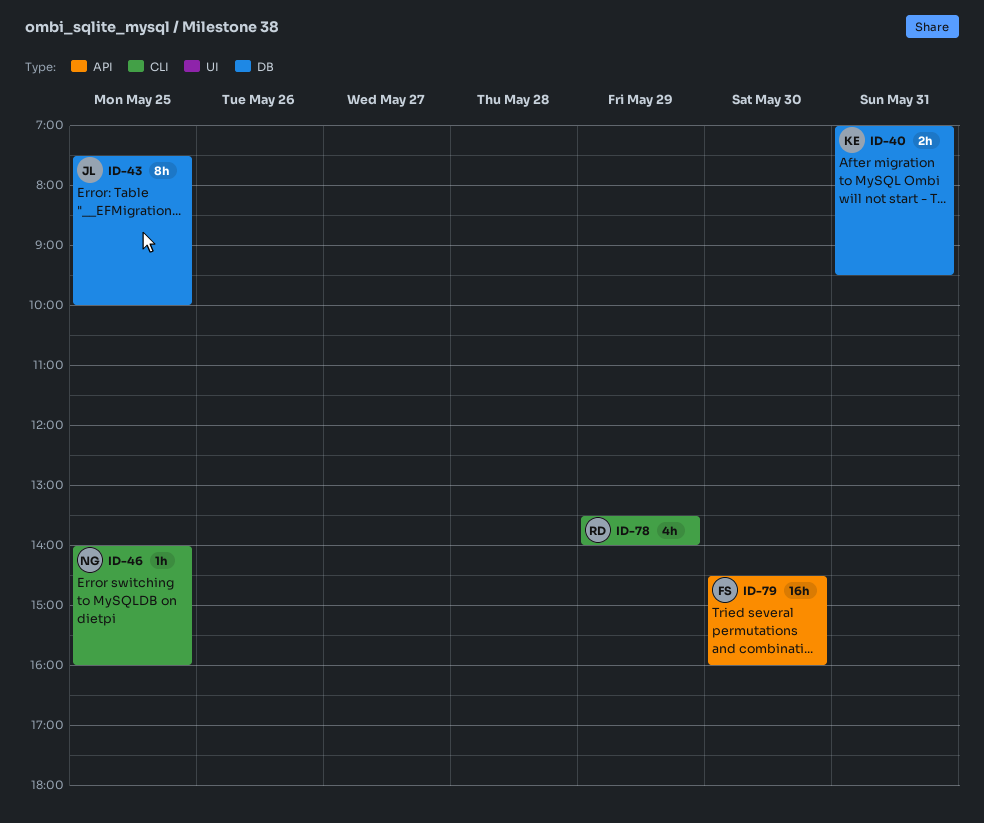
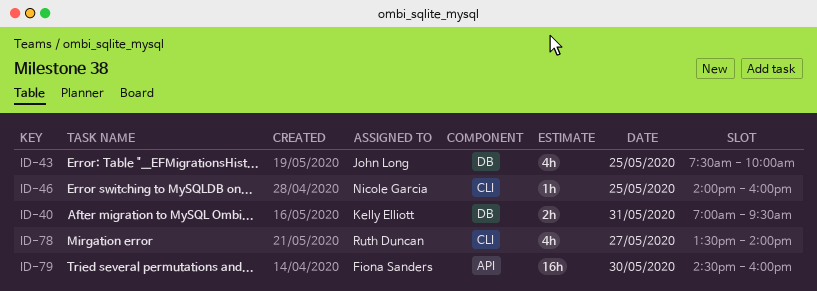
ID-43, estimate: 8h -> 4h
ID-78, day: May 29 -> May 27

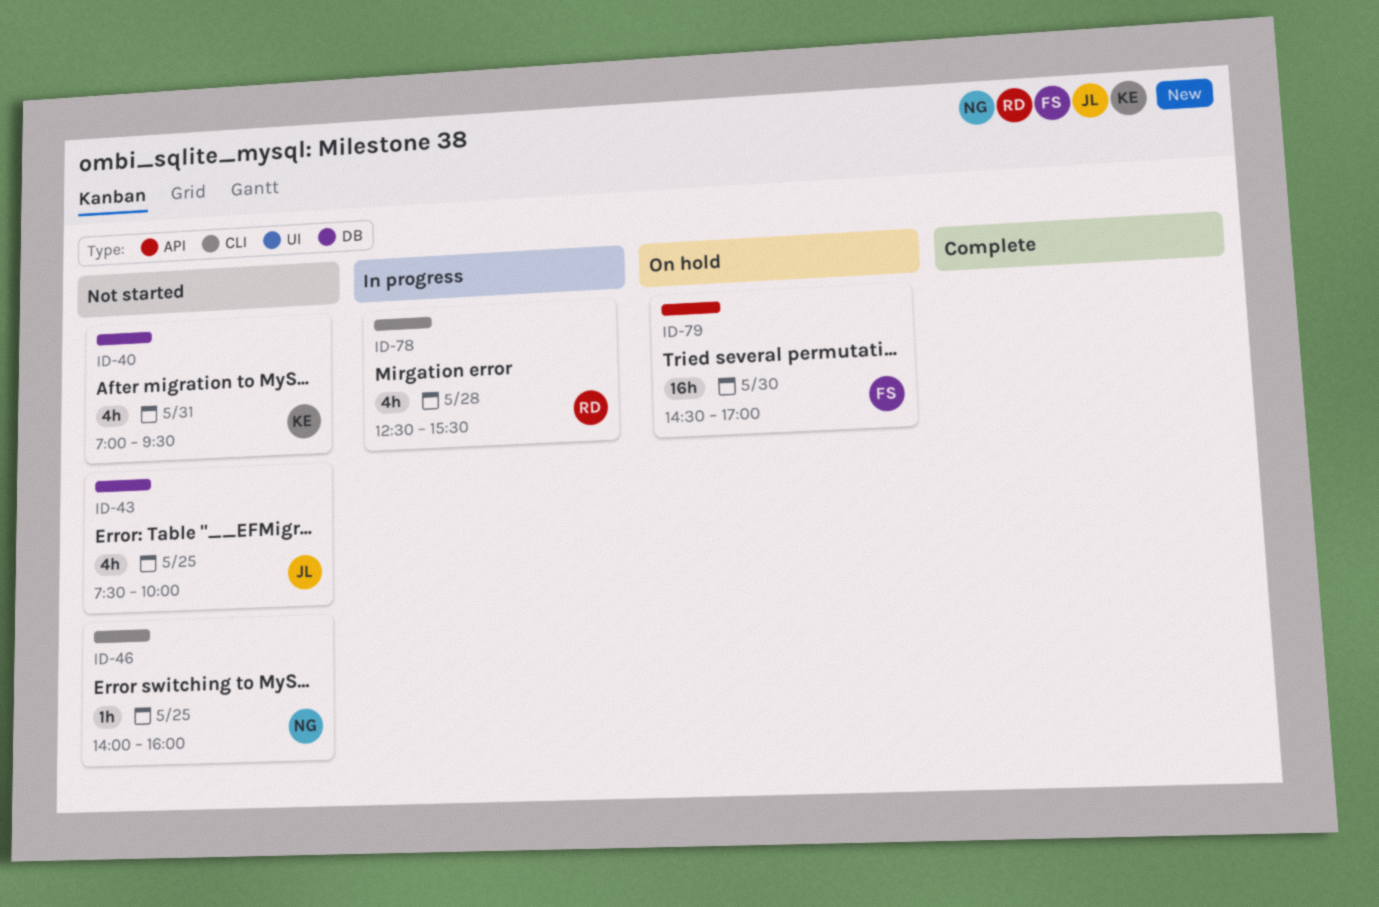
ID-40, estimate: 2h -> 4h
ID-78, day: May 27 -> May 28
ID-78, begins: 13:30 -> 12:30
ID-78, ends: 14:00 -> 15:30
ID-79, ends: 16:00 -> 17:00

